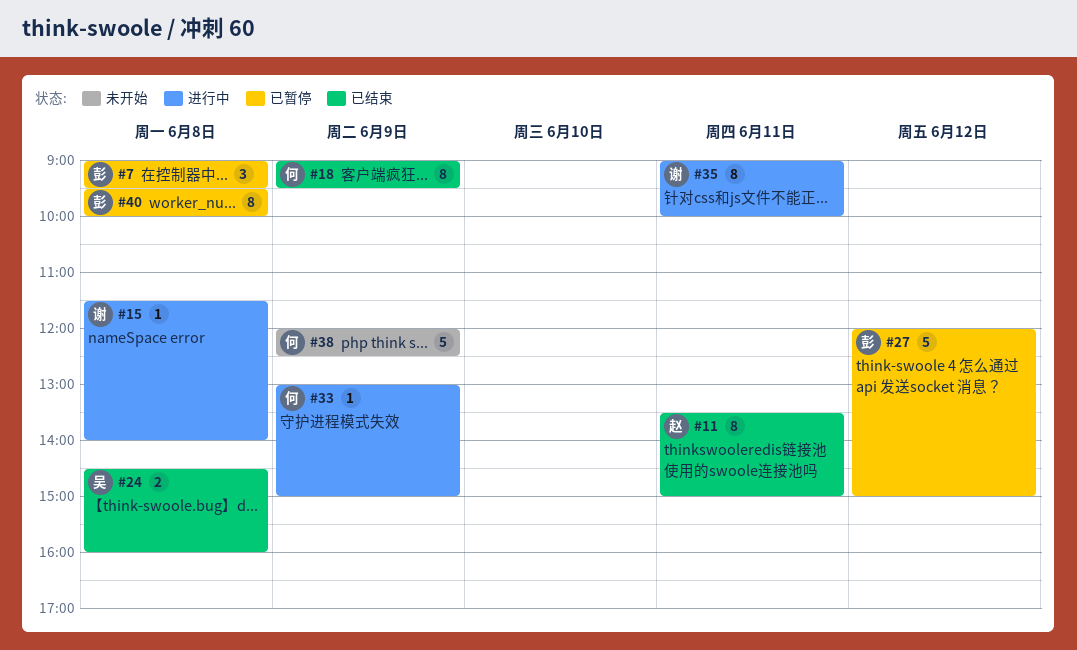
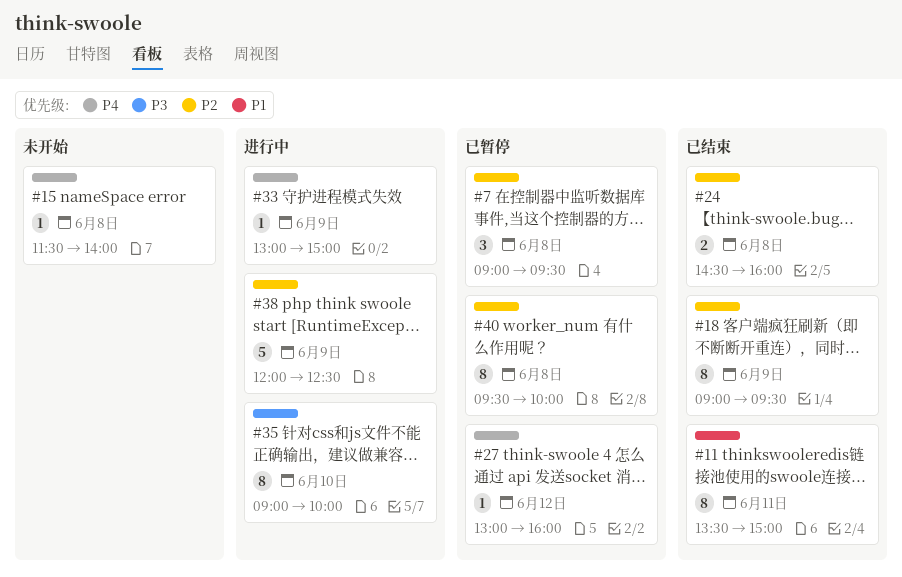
#15, status: 进行中 -> 未开始
#27, estimate: 5 -> 1
#27, begins: 12:00 -> 13:00
#27, ends: 15:00 -> 16:00
#35, day: Jun 11 -> Jun 10
#38, status: 未开始 -> 进行中

